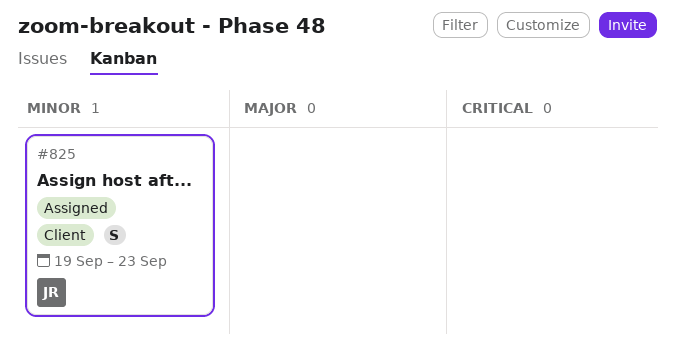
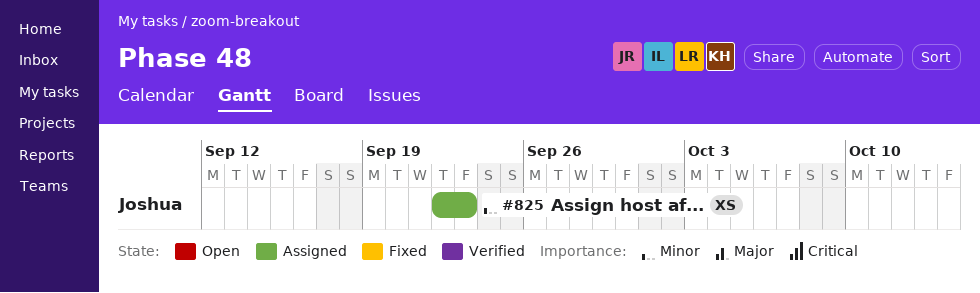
#825, estimate: S -> XS
#825, start: Sep 19 -> Sep 22

